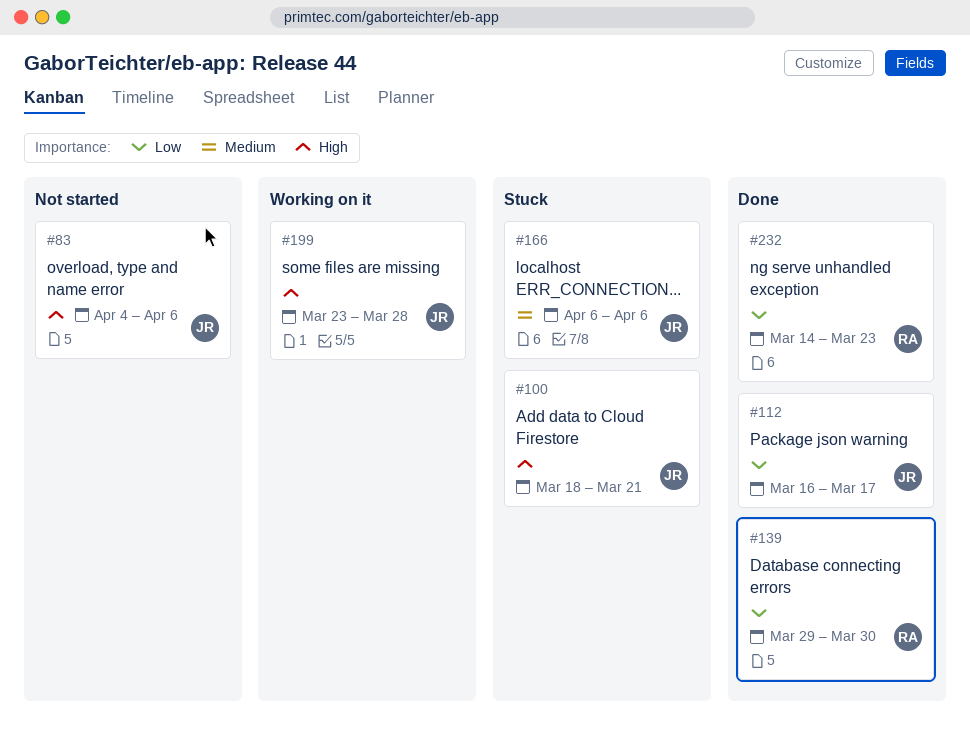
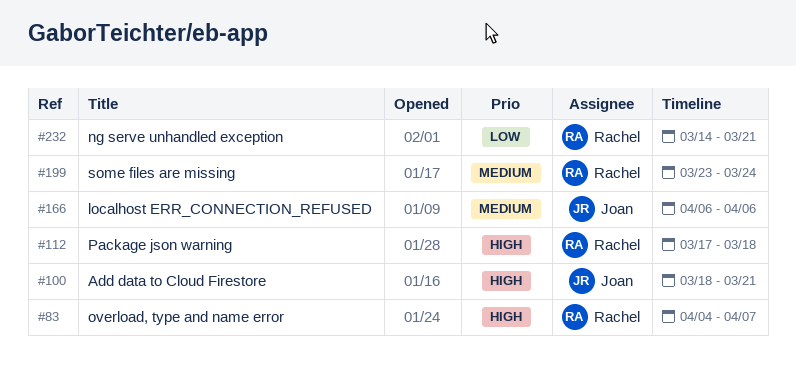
#83, owner: Joan -> Rachel
#83, due: Apr 6 -> Apr 7
#112, owner: Joan -> Rachel
#112, priority: Low -> High
#112, start: Mar 16 -> Mar 17
#112, due: Mar 17 -> Mar 18
#139: present -> none
#199, owner: Joan -> Rachel
#199, priority: High -> Medium
#199, due: Mar 28 -> Mar 24
#232, due: Mar 23 -> Mar 21

